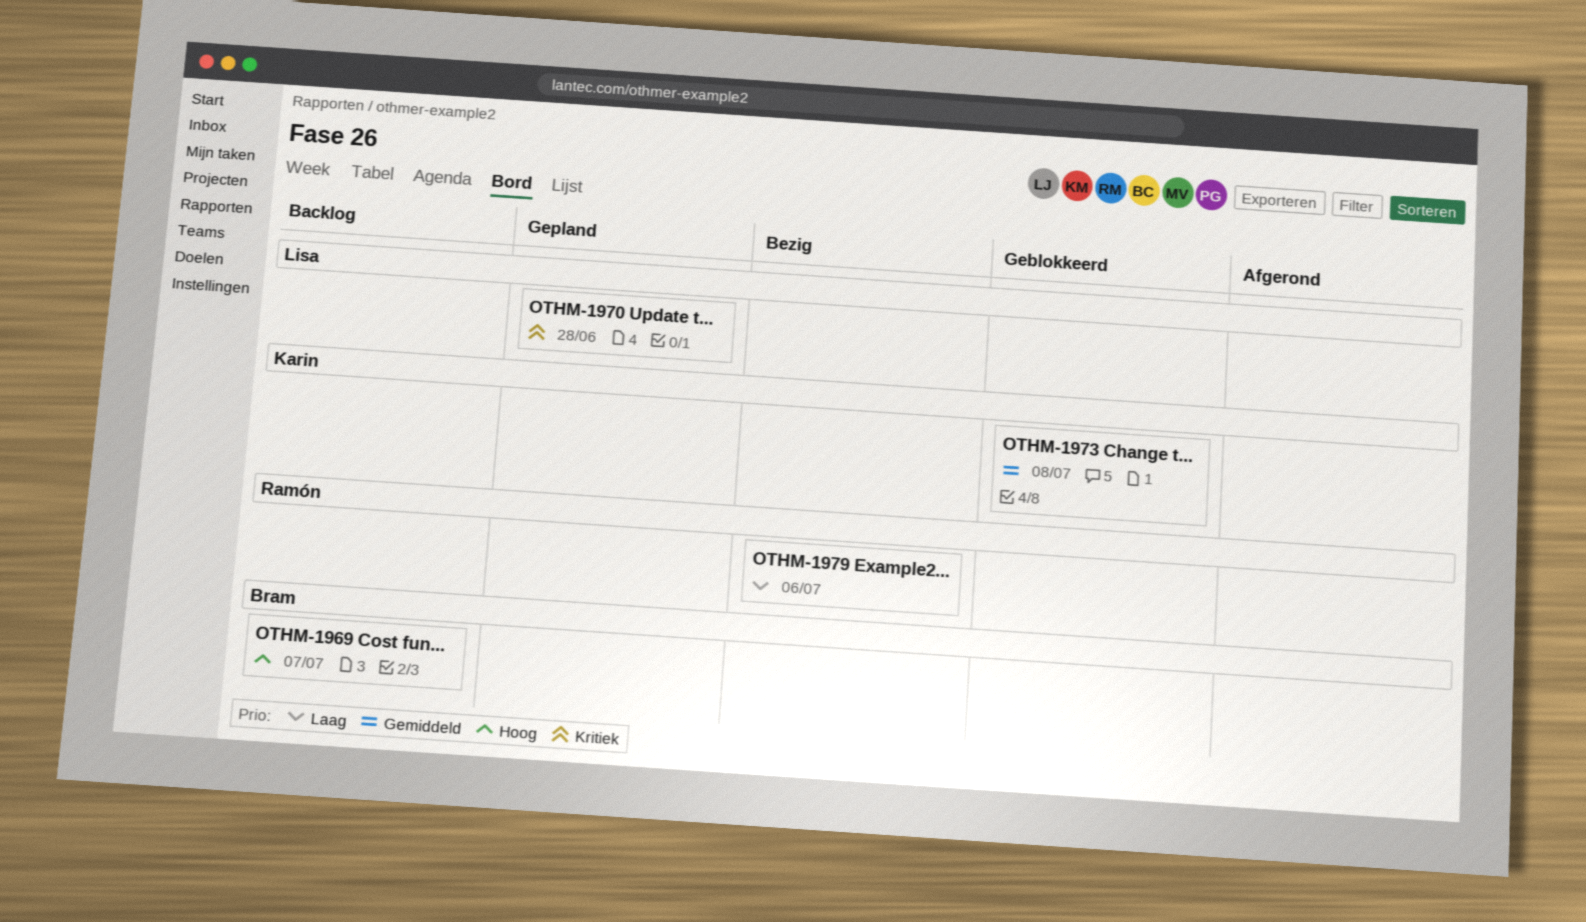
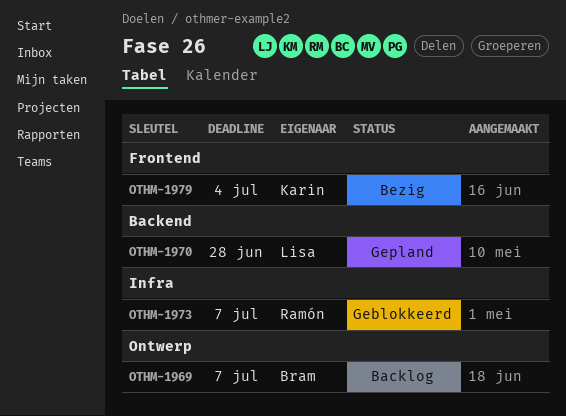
OTHM-1973, owner: Karin -> Ramón
OTHM-1973, due: Jul 8 -> Jul 7
OTHM-1979, owner: Ramón -> Karin
OTHM-1979, due: Jul 6 -> Jul 4

